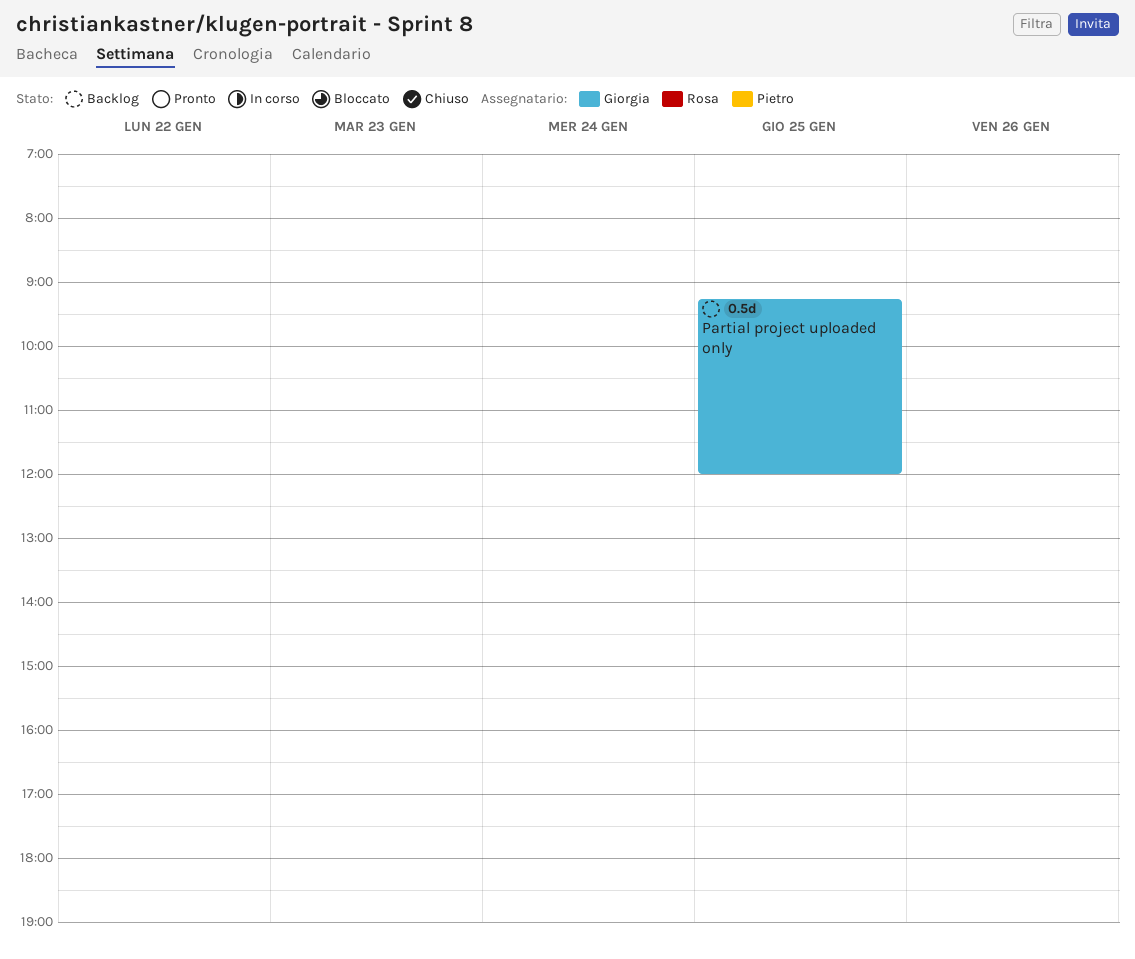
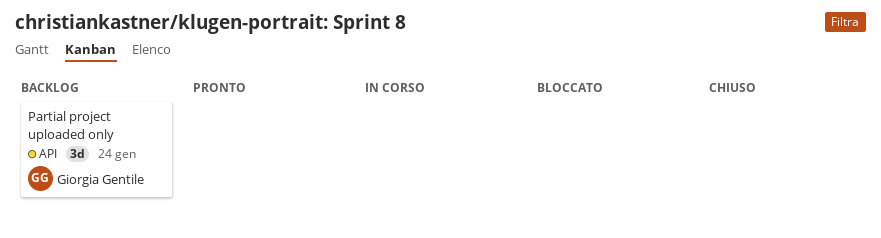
Partial project uploaded only, estimate: 0.5d -> 3d
Partial project uploaded only, day: Jan 25 -> Jan 24

